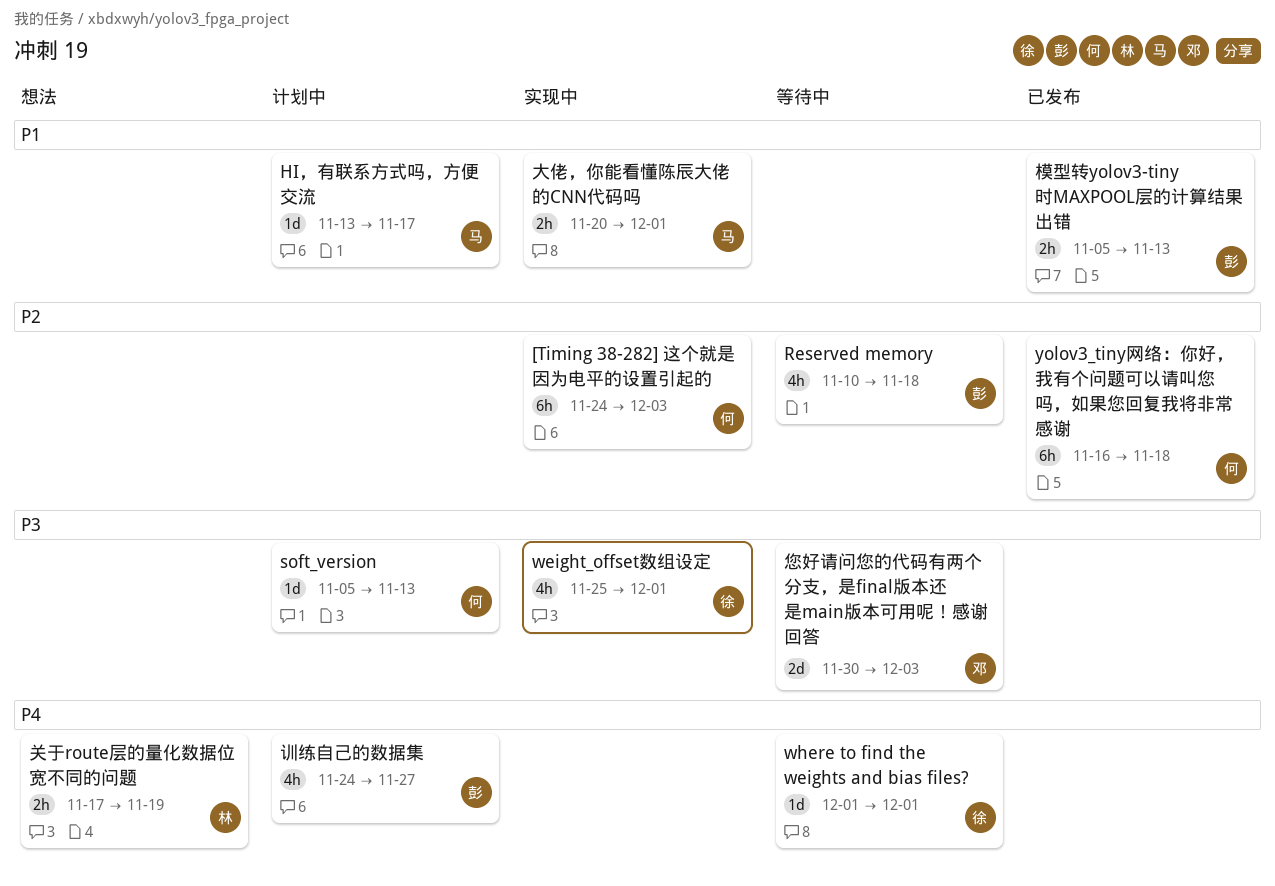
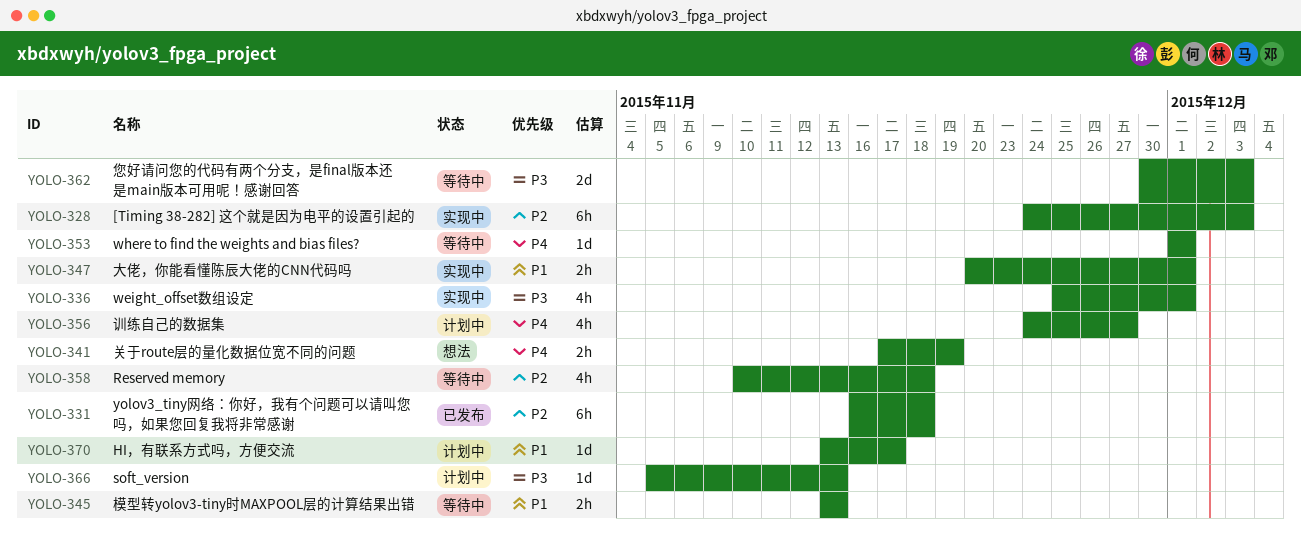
模型转yolov3-tiny时MAXPOOL层的计算结果出错, status: 已发布 -> 等待中
模型转yolov3-tiny时MAXPOOL层的计算结果出错, start: Nov 5 -> Nov 13

